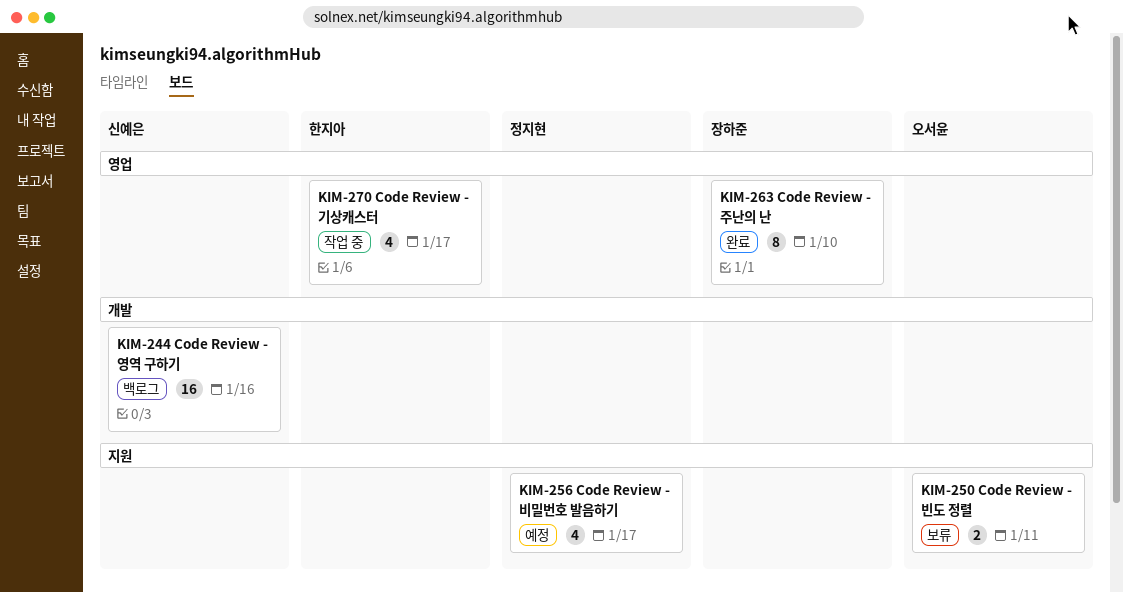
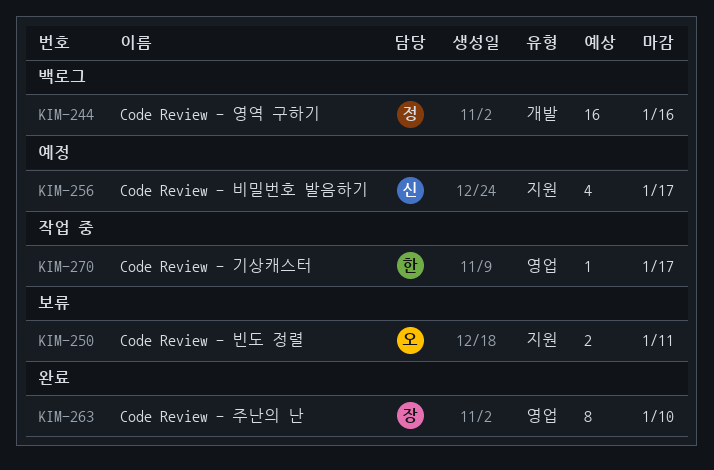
KIM-244, owner: 신예은 -> 정지현
KIM-256, owner: 정지현 -> 신예은
KIM-270, estimate: 4 -> 1

